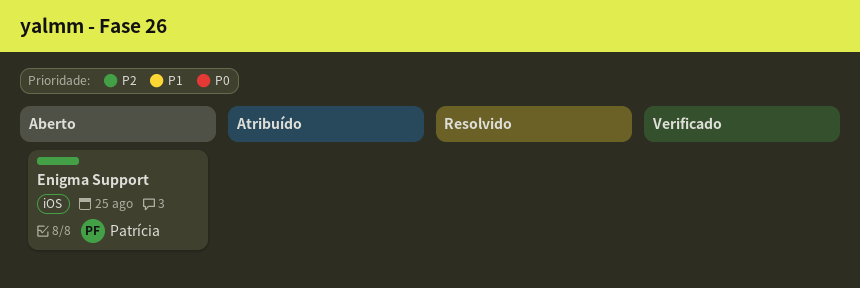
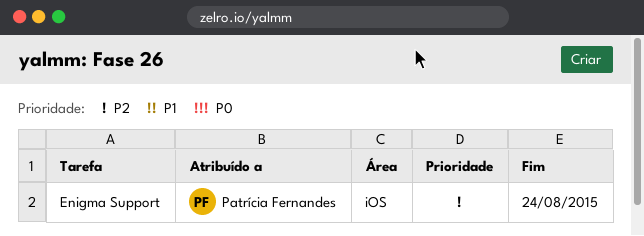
Enigma Support, due: Aug 25 -> Aug 24

